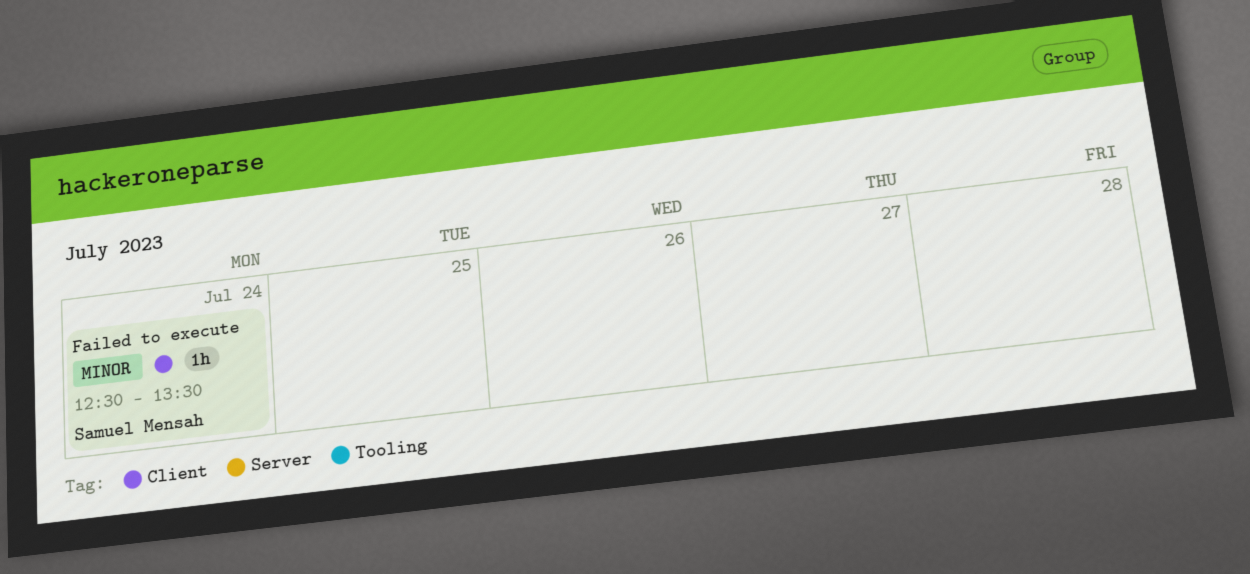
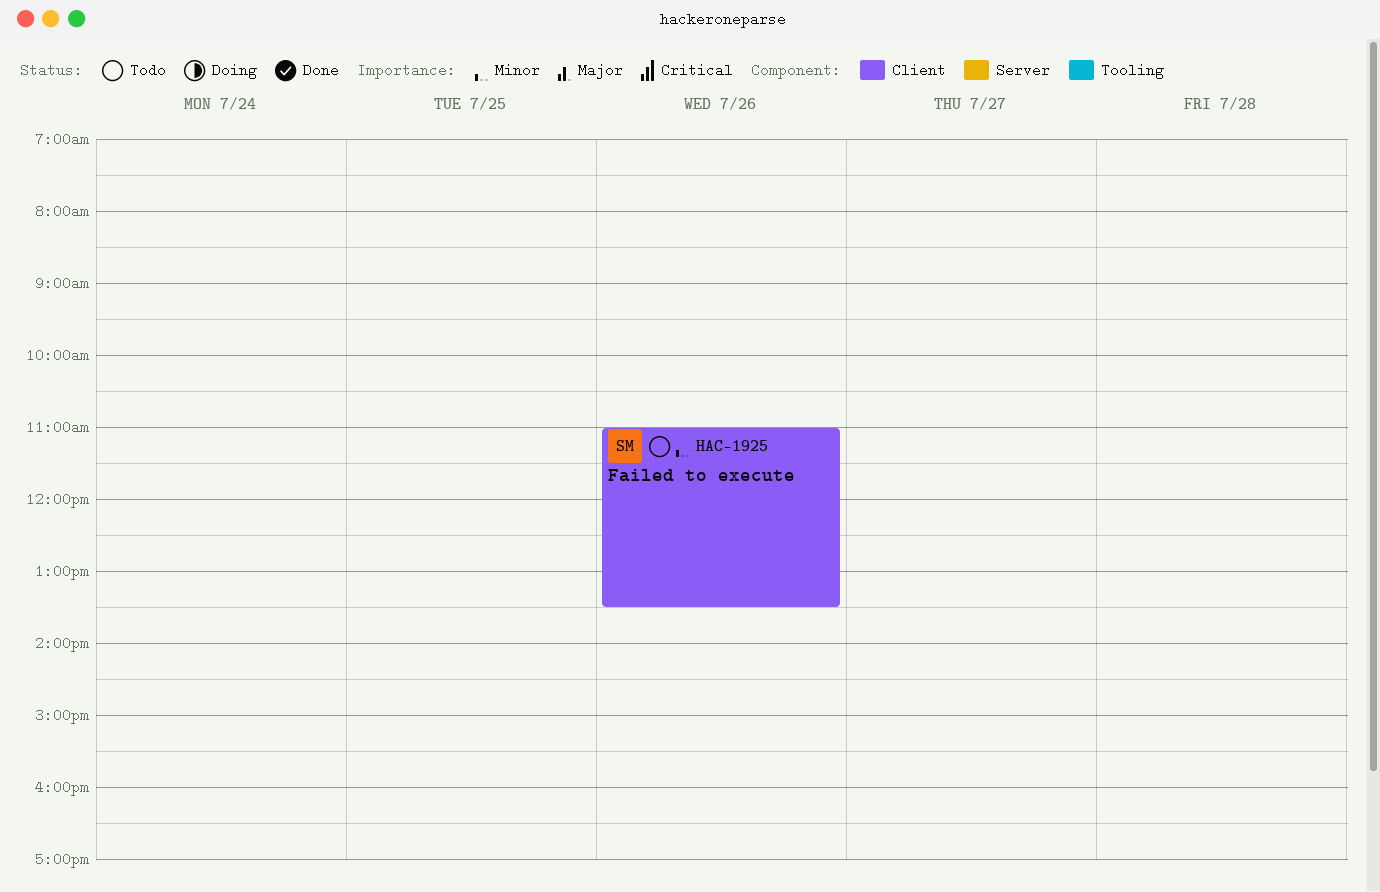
Failed to execute, day: Jul 24 -> Jul 26
Failed to execute, begins: 12:30 -> 11:00

